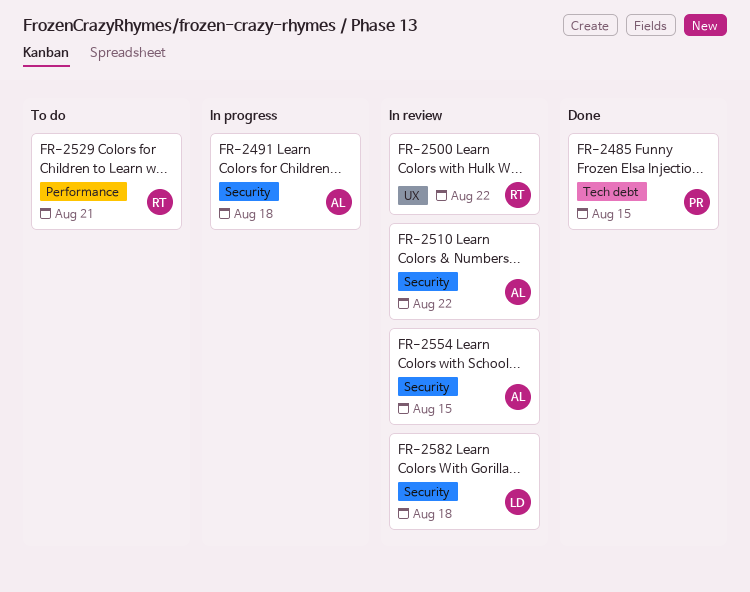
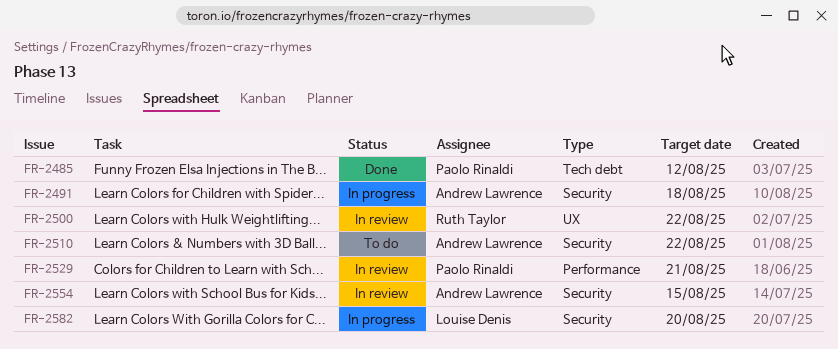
FR-2485, due: Aug 15 -> Aug 12
FR-2510, status: In review -> To do
FR-2529, status: To do -> In review
FR-2529, owner: Ruth Taylor -> Paolo Rinaldi
FR-2582, status: In review -> In progress
FR-2582, due: Aug 18 -> Aug 20

